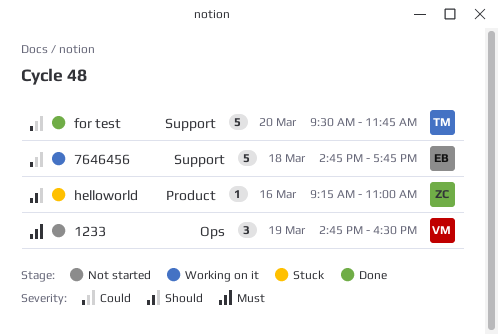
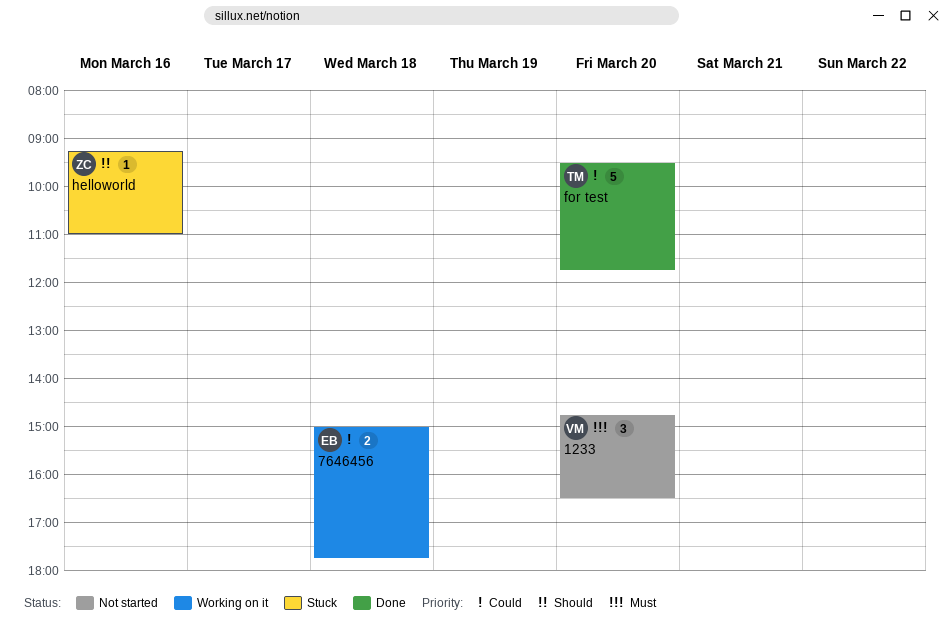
1233, day: Mar 19 -> Mar 20
7646456, estimate: 5 -> 2
7646456, begins: 14:45 -> 15:00

